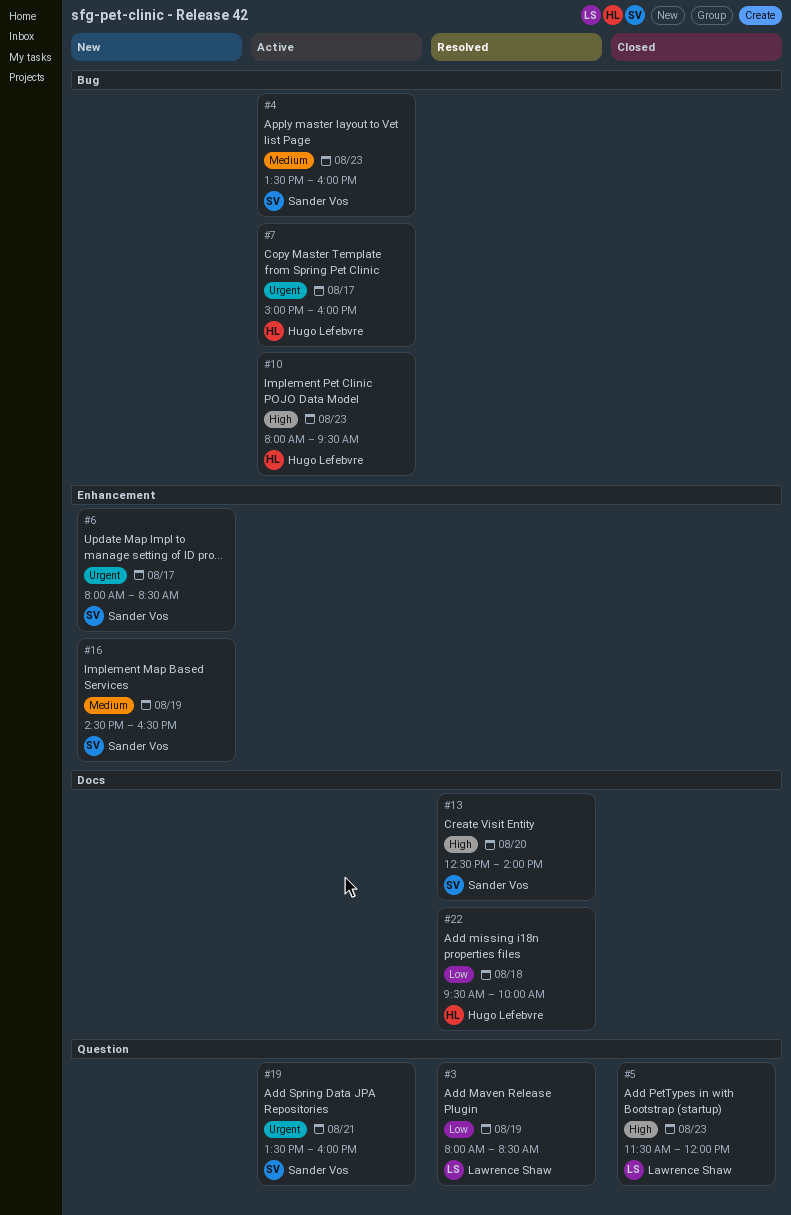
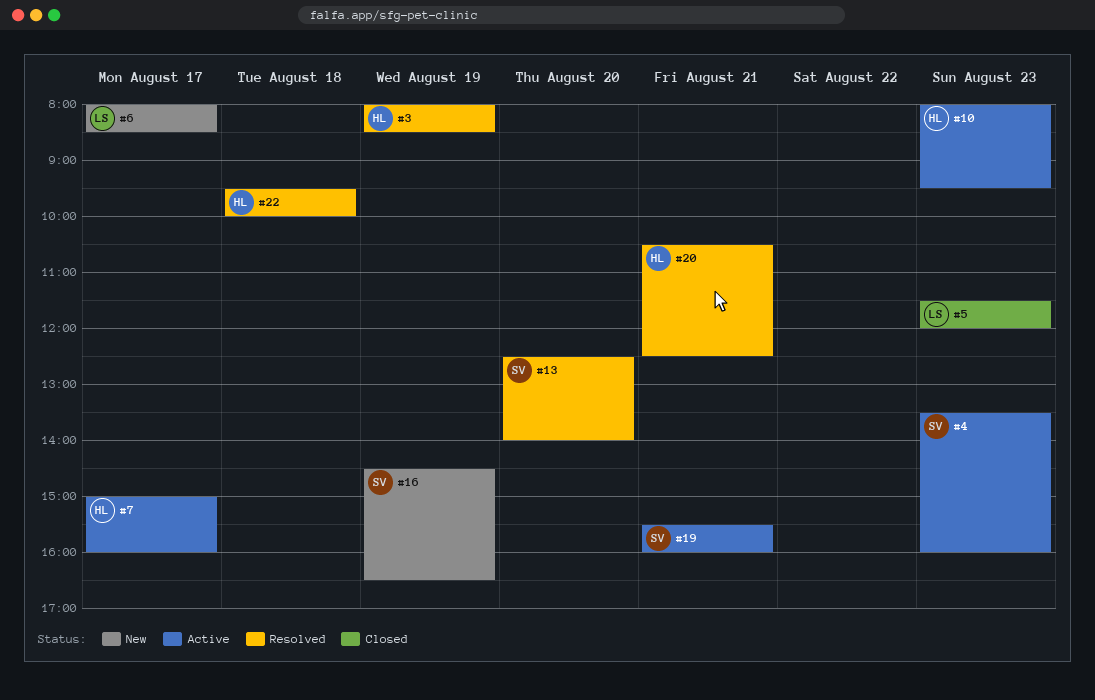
#3, owner: Lawrence Shaw -> Hugo Lefebvre
#6, owner: Sander Vos -> Lawrence Shaw
#19, begins: 13:30 -> 15:30
#20: none -> present

